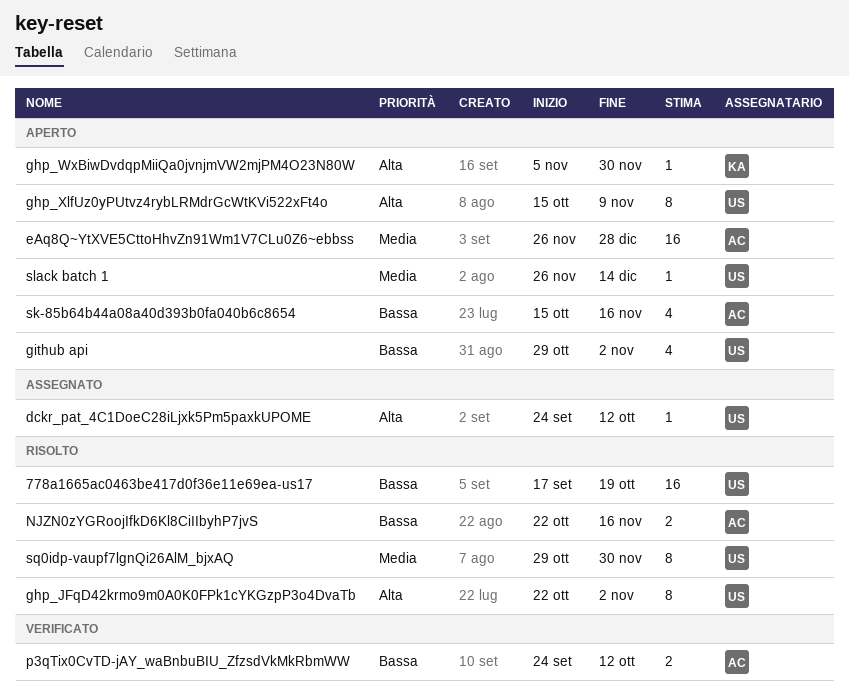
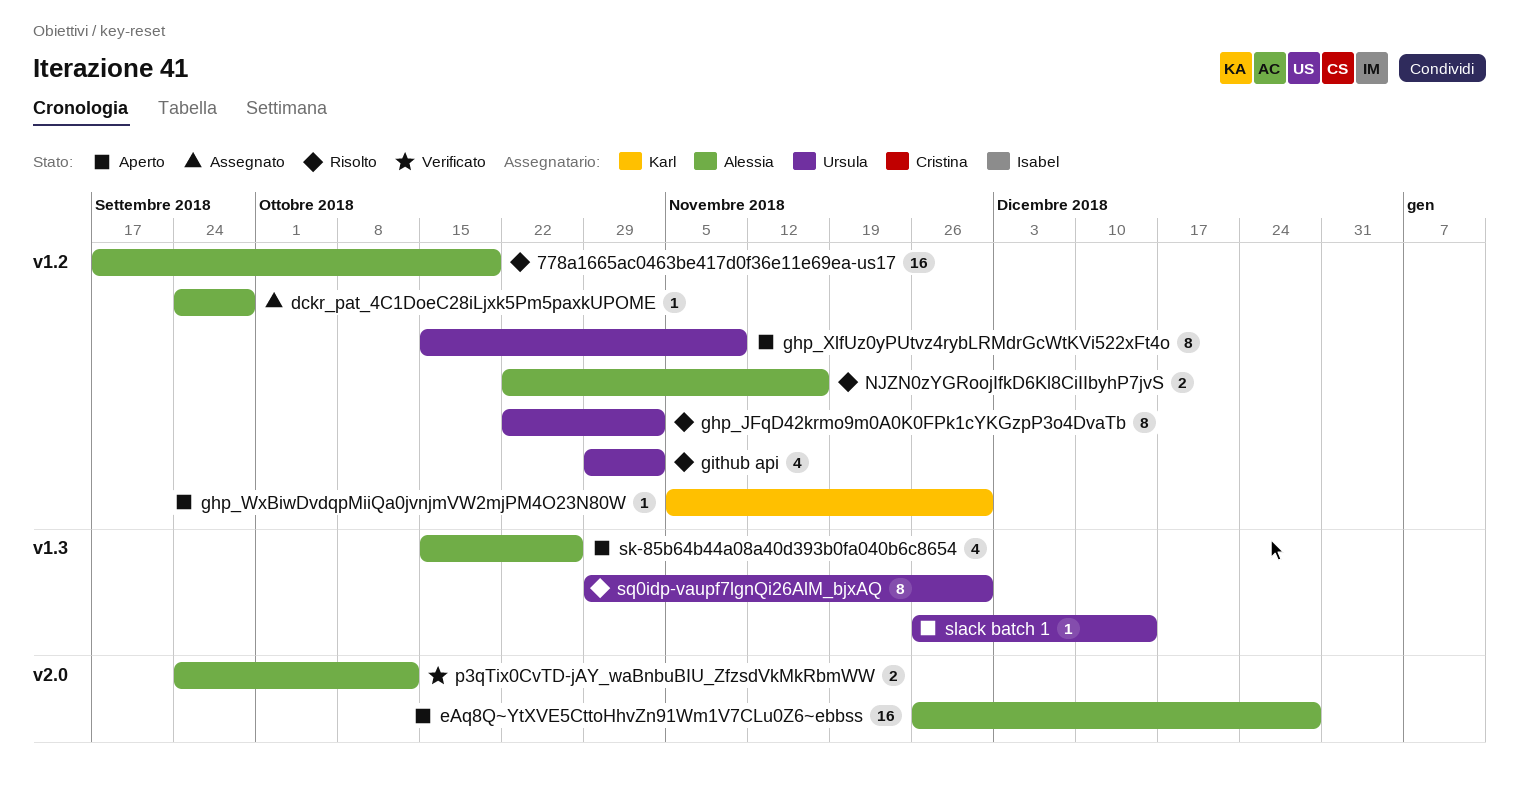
778a1665ac0463be417d0f36e11e69ea-us17, owner: Ursula -> Alessia
dckr_pat_4C1DoeC28iLjxk5Pm5paxkUPOME, owner: Ursula -> Alessia
dckr_pat_4C1DoeC28iLjxk5Pm5paxkUPOME, due: Oct 12 -> Sep 28
github api, status: Aperto -> Risolto
sk-85b64b44a08a40d393b0fa040b6c8654, due: Nov 16 -> Oct 26

